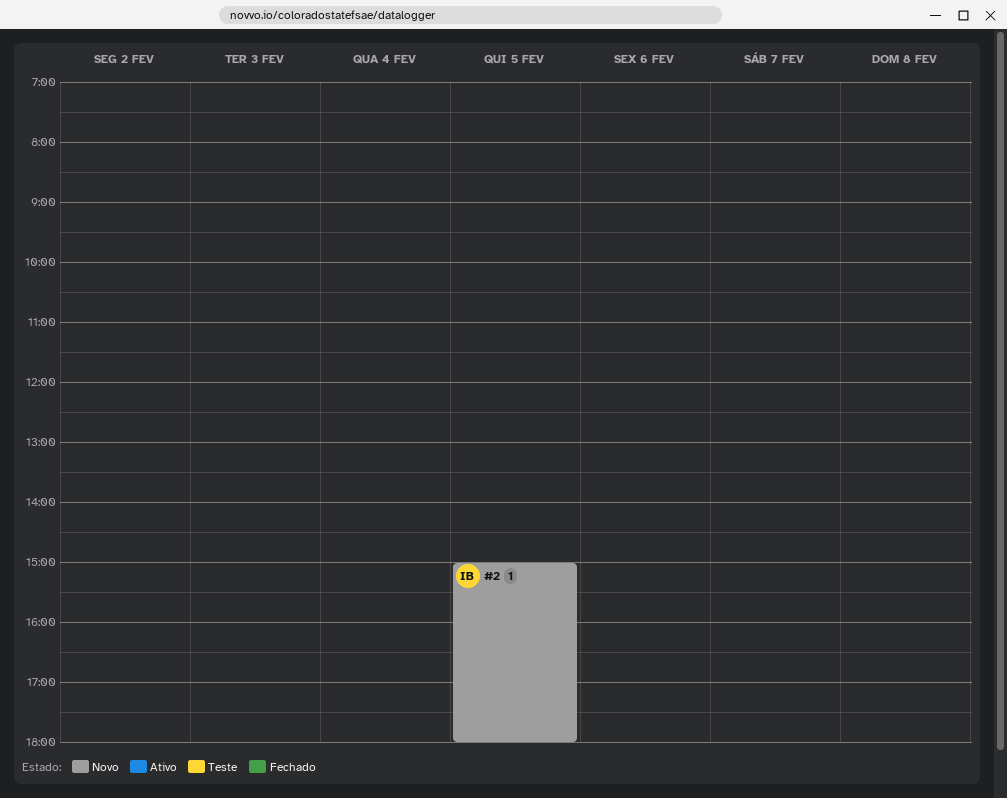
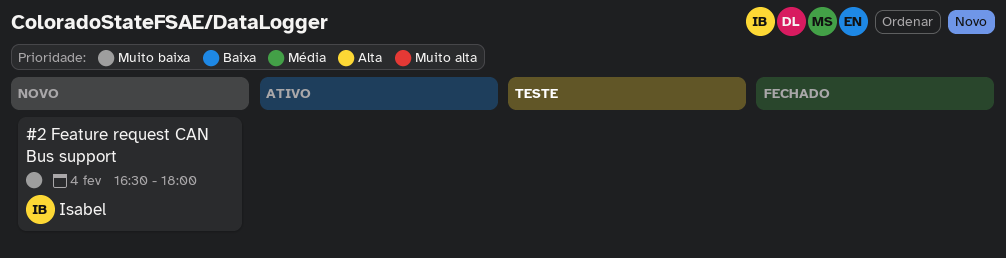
#2, day: Feb 5 -> Feb 4
#2, begins: 15:00 -> 16:30

